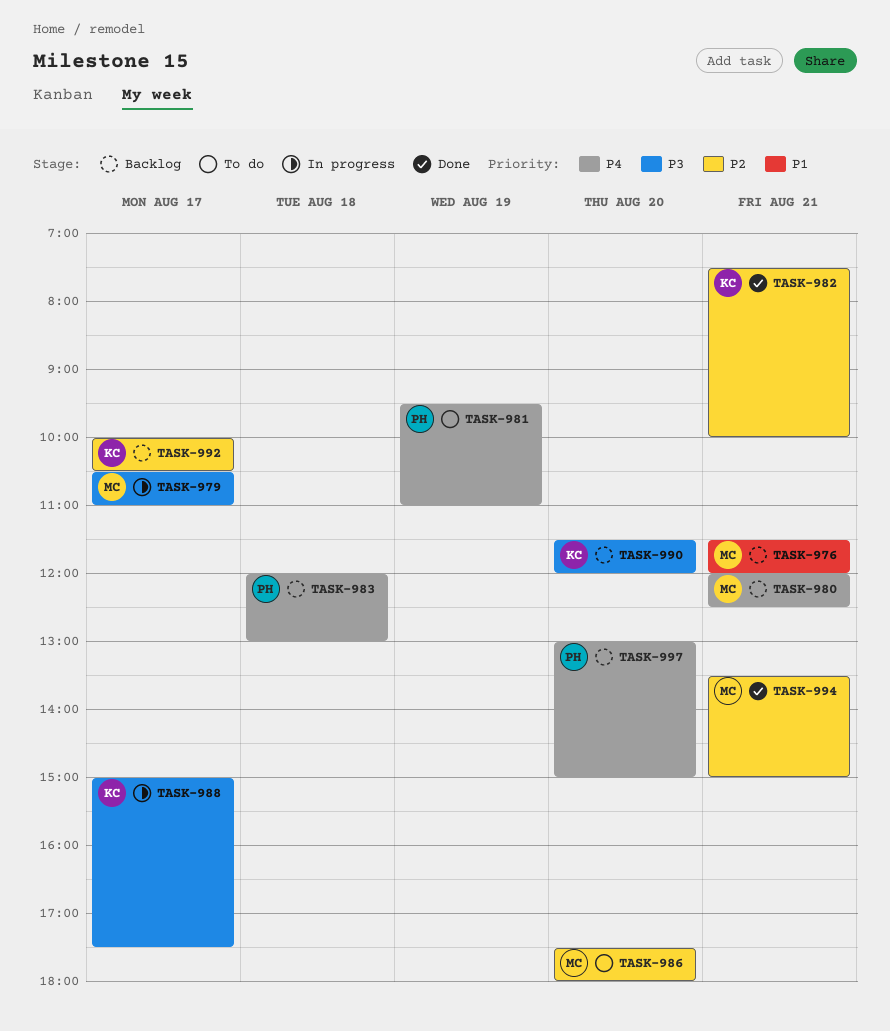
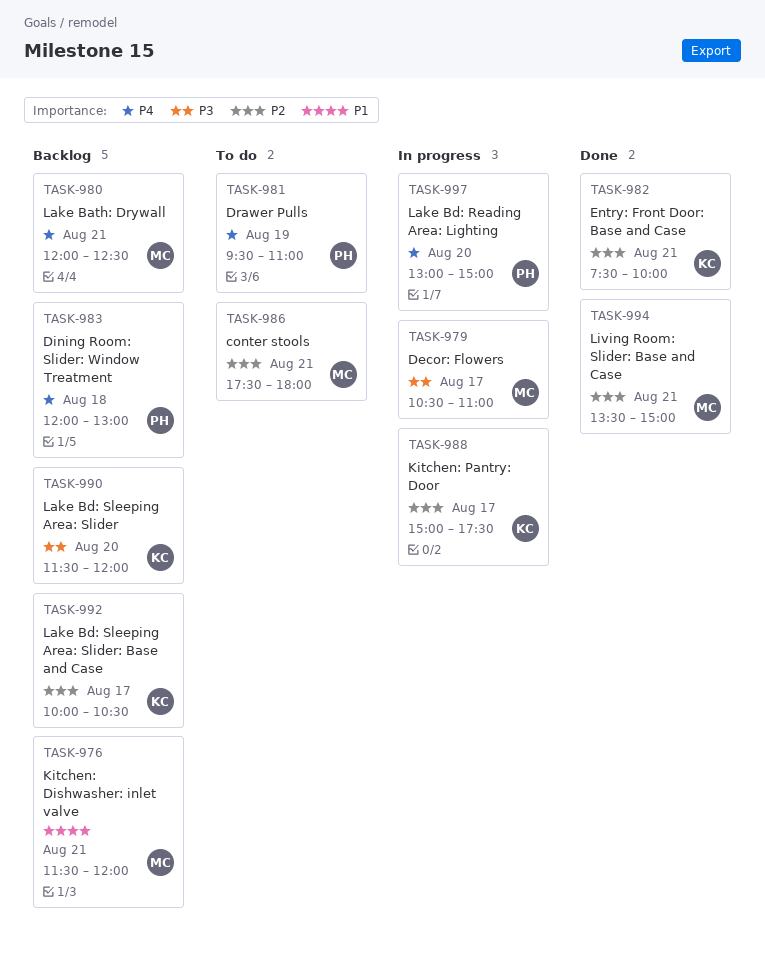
TASK-986, day: Aug 20 -> Aug 21
TASK-988, priority: P3 -> P2
TASK-997, status: Backlog -> In progress

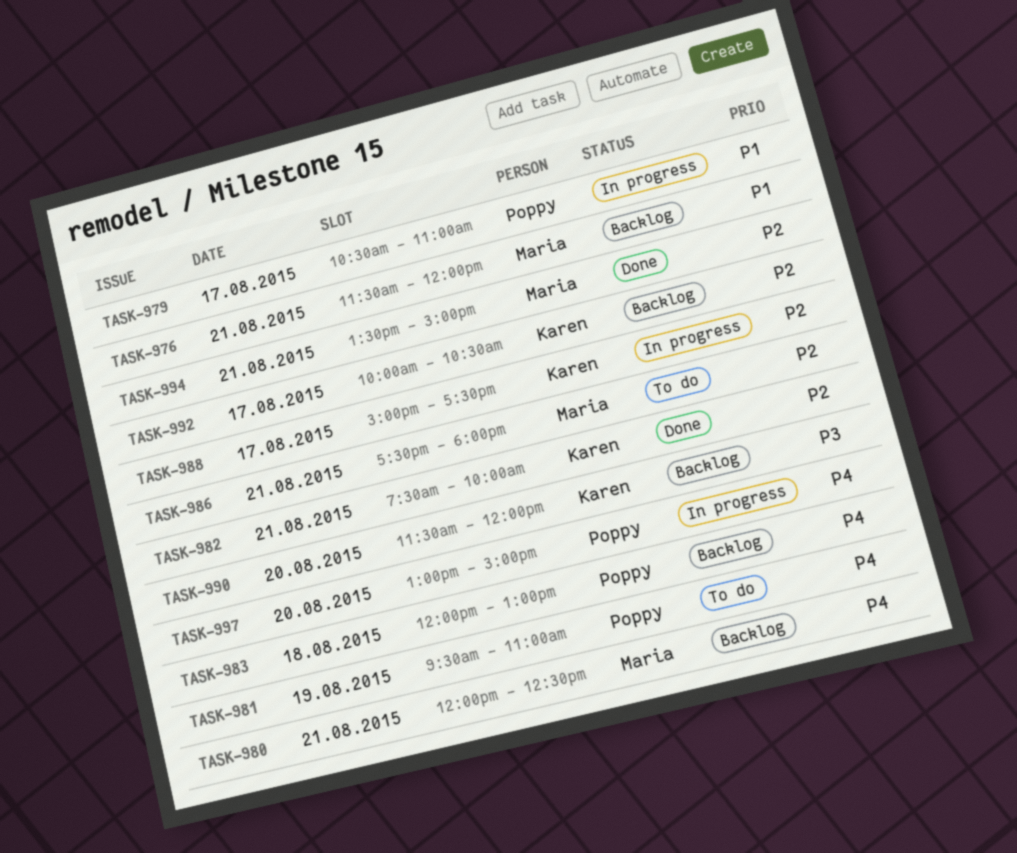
TASK-979, owner: Maria -> Poppy
TASK-979, priority: P3 -> P1

